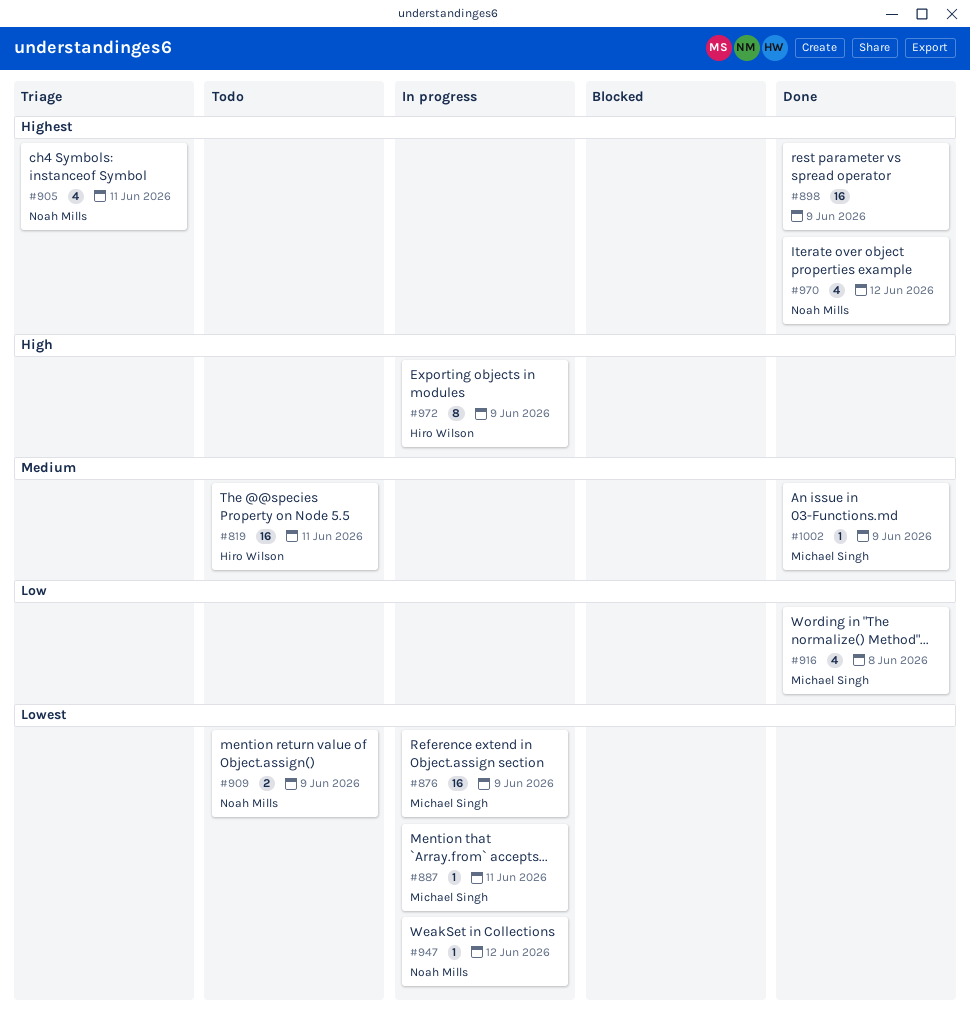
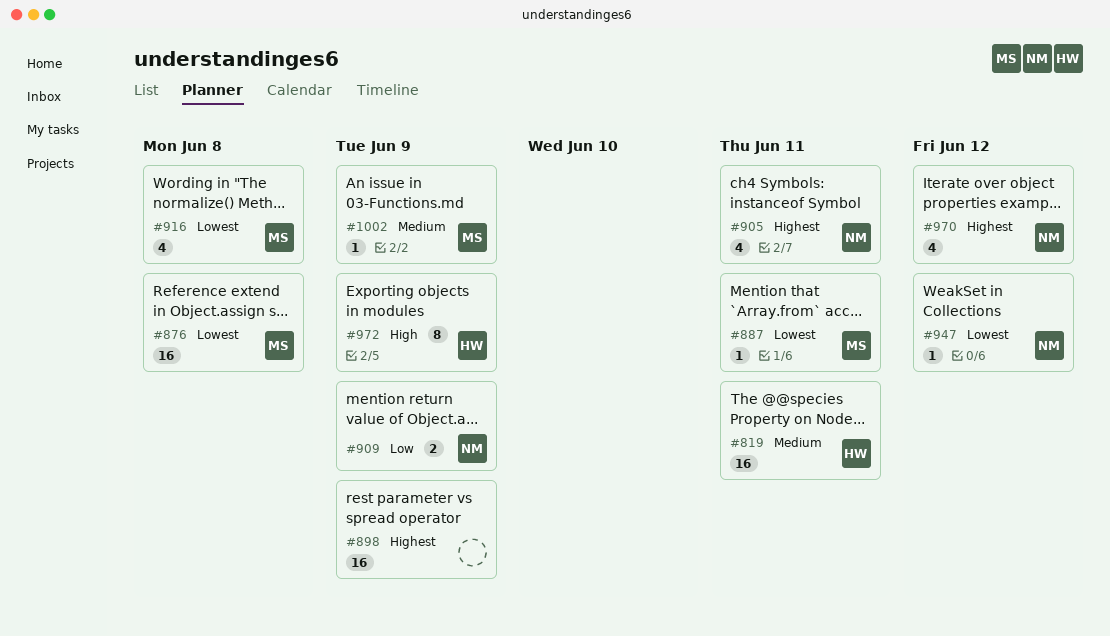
#876, due: Jun 9 -> Jun 8
#909, priority: Lowest -> Low
#916, priority: Low -> Lowest

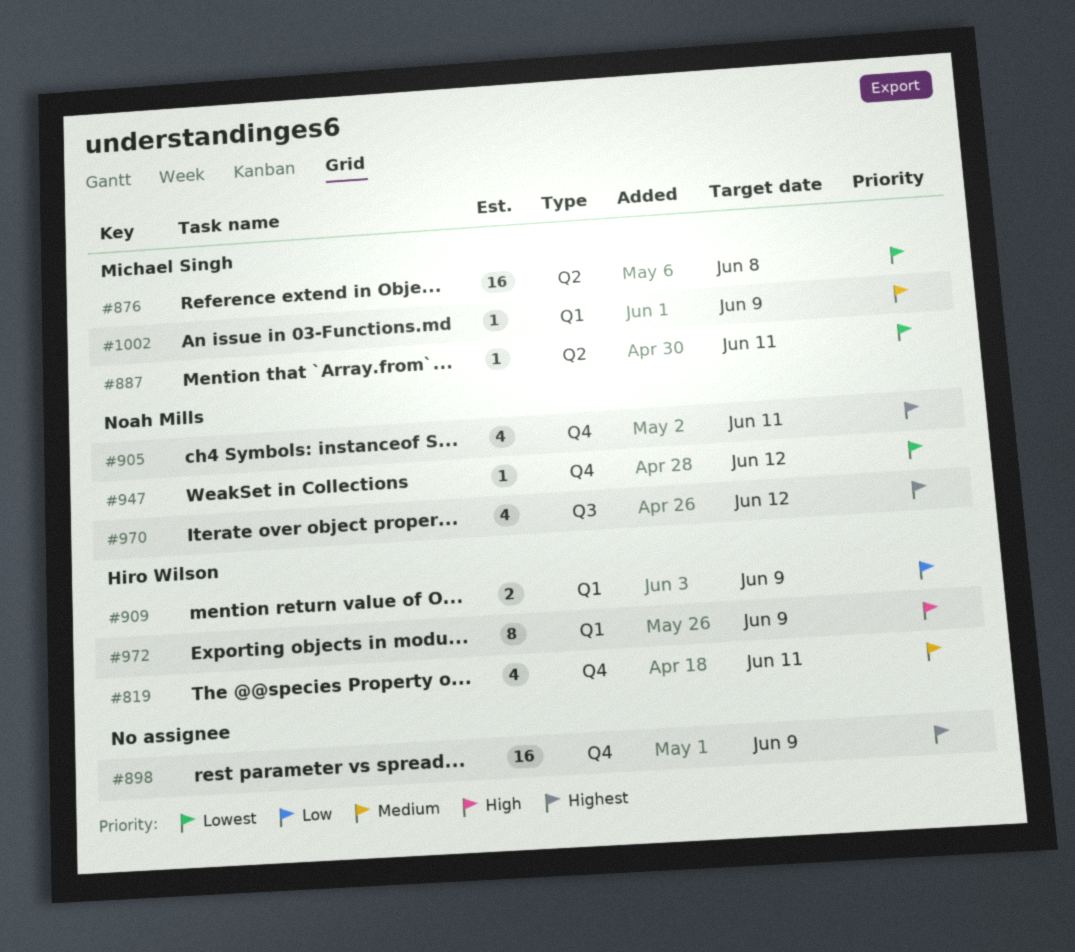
#819, estimate: 16 -> 4
#909, owner: Noah Mills -> Hiro Wilson
#916: present -> none

